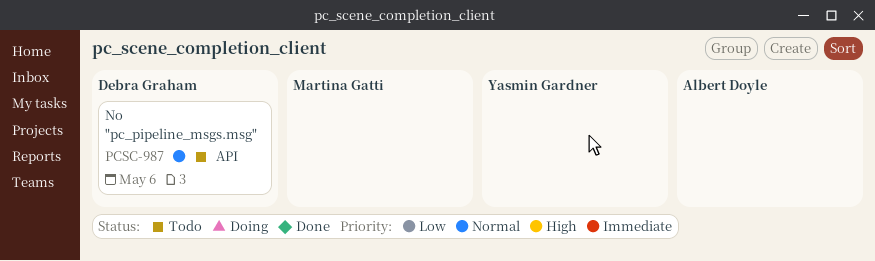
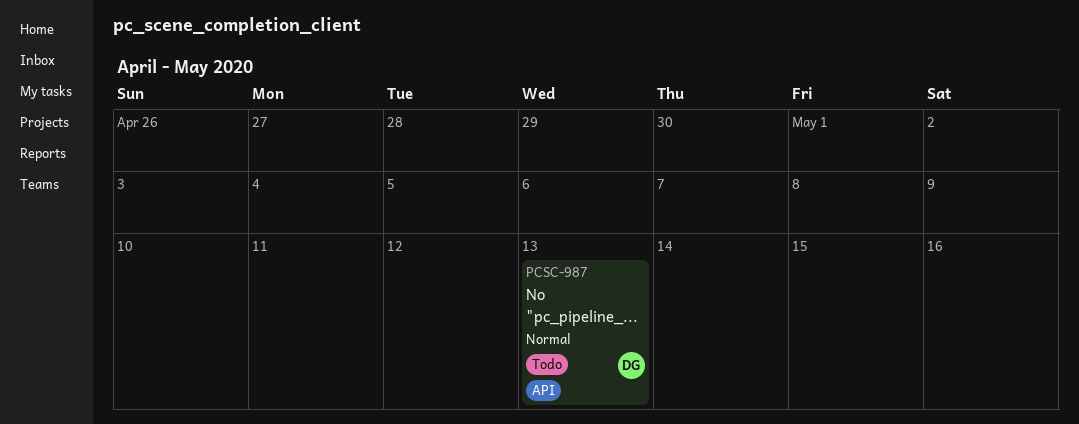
PCSC-987, due: May 6 -> May 13

